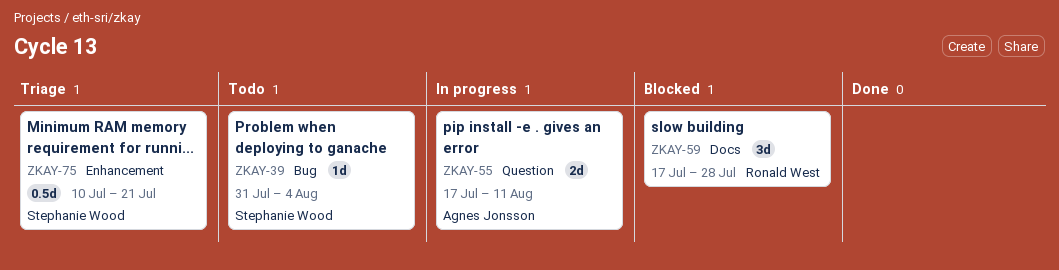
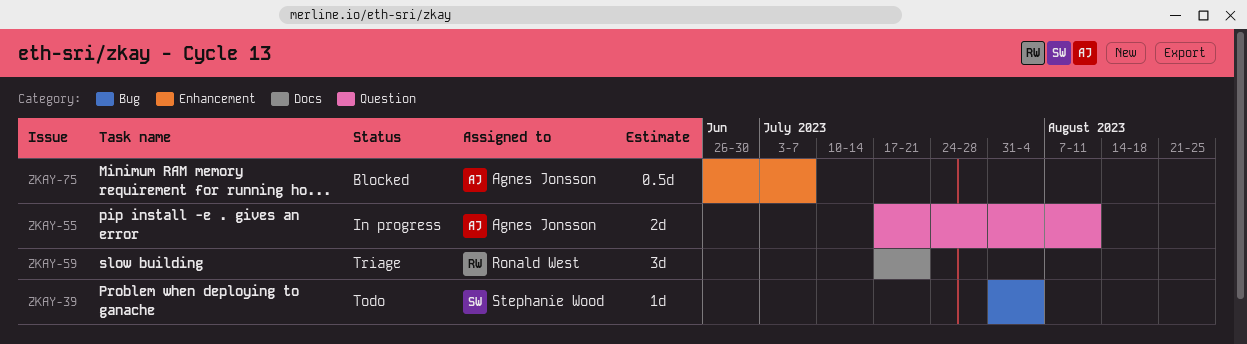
ZKAY-59, status: Blocked -> Triage
ZKAY-59, due: Jul 28 -> Jul 21
ZKAY-75, status: Triage -> Blocked
ZKAY-75, owner: Stephanie Wood -> Agnes Jonsson
ZKAY-75, start: Jul 10 -> Jun 26
ZKAY-75, due: Jul 21 -> Jul 7

